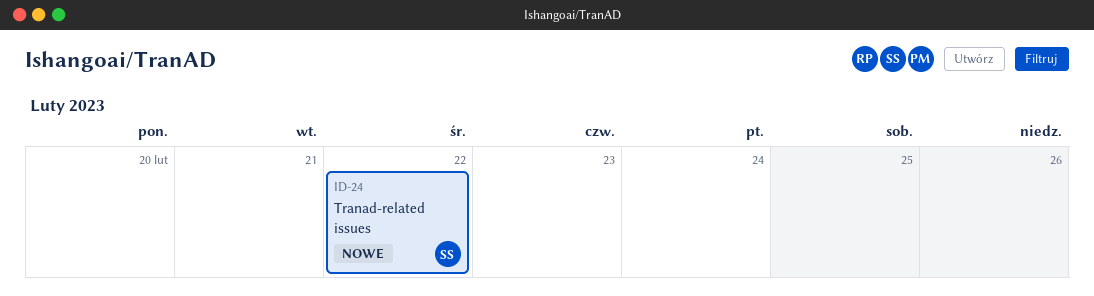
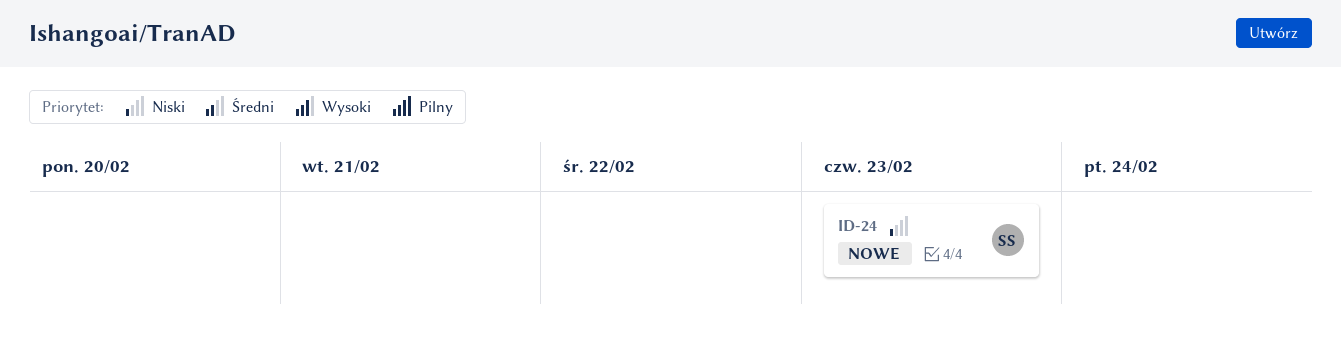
ID-24, due: Feb 22 -> Feb 23

